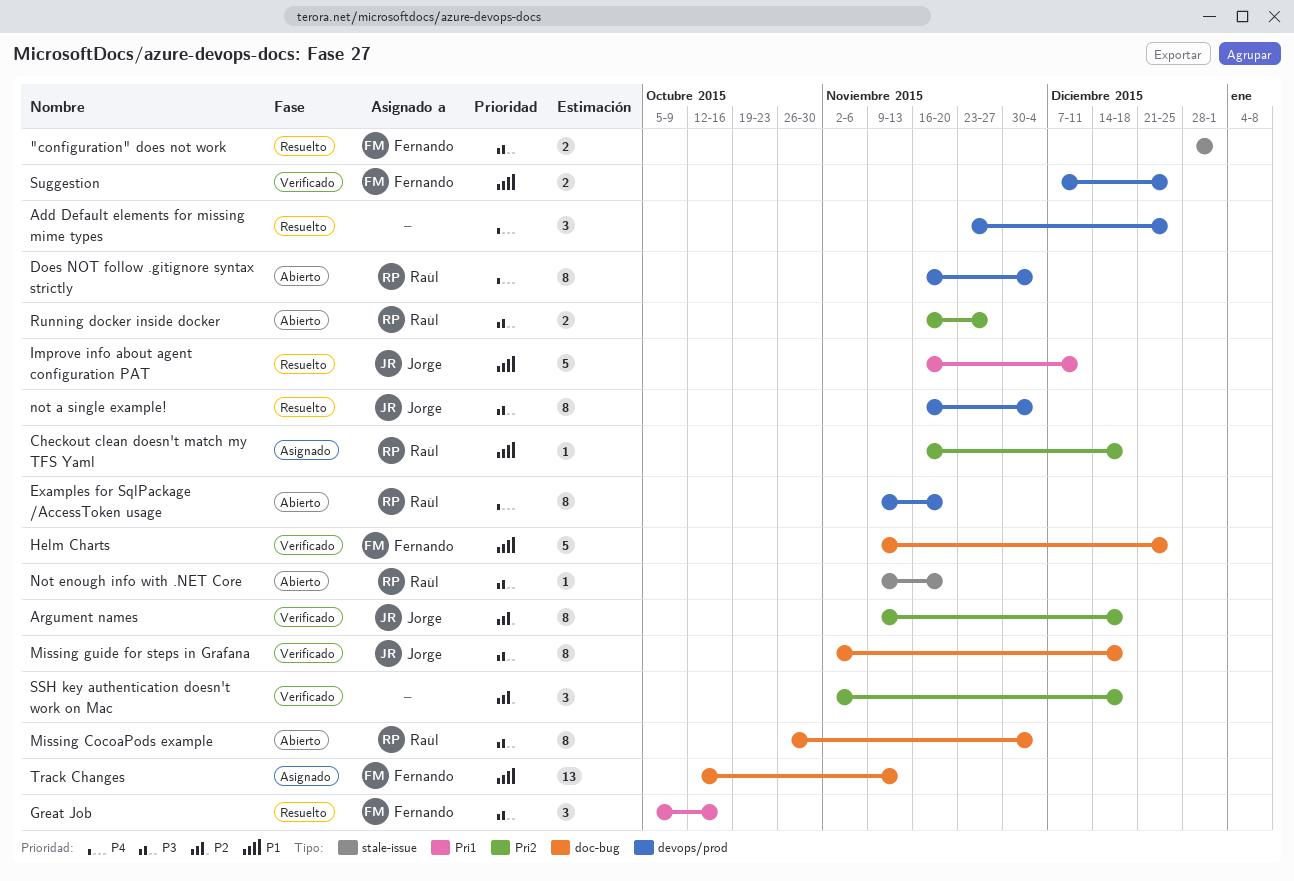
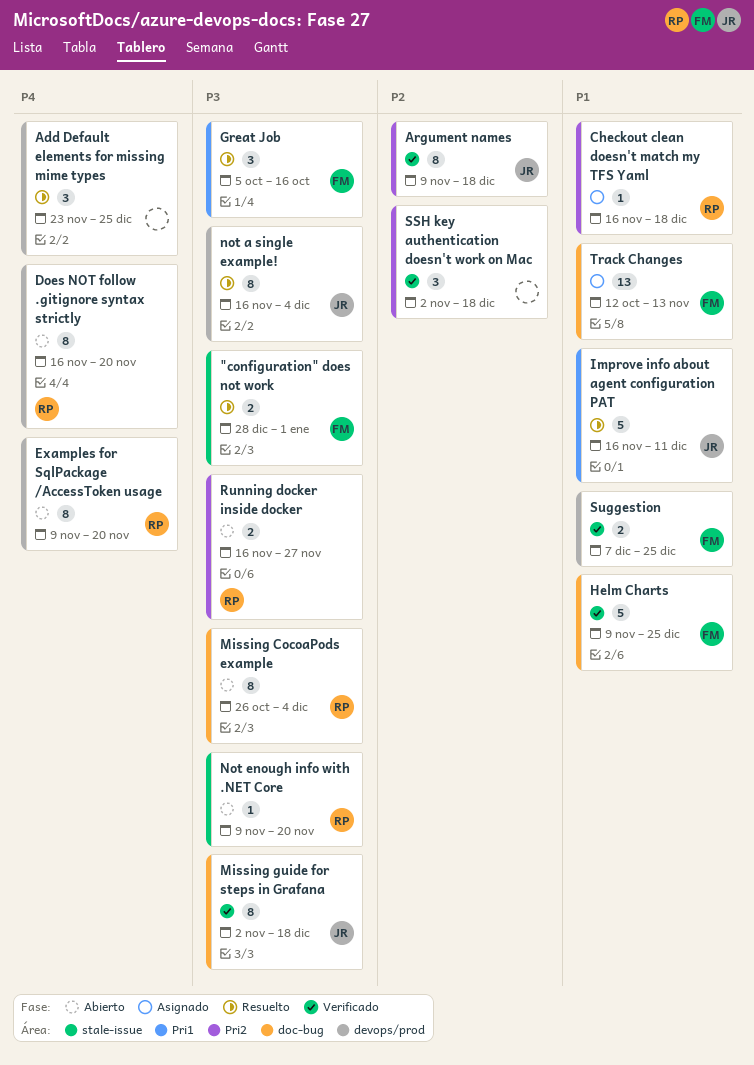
Does NOT follow .gitignore syntax strictly, due: Dec 4 -> Nov 20

